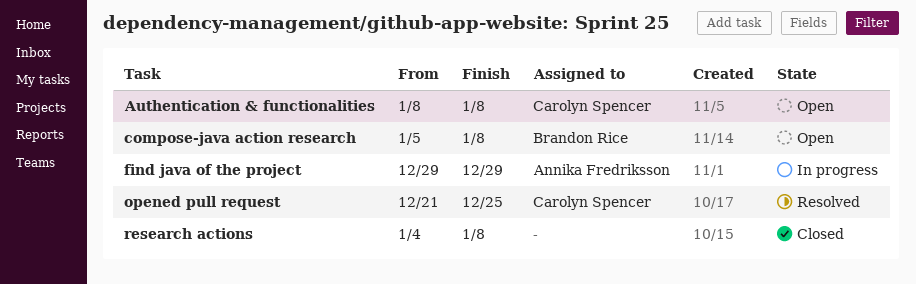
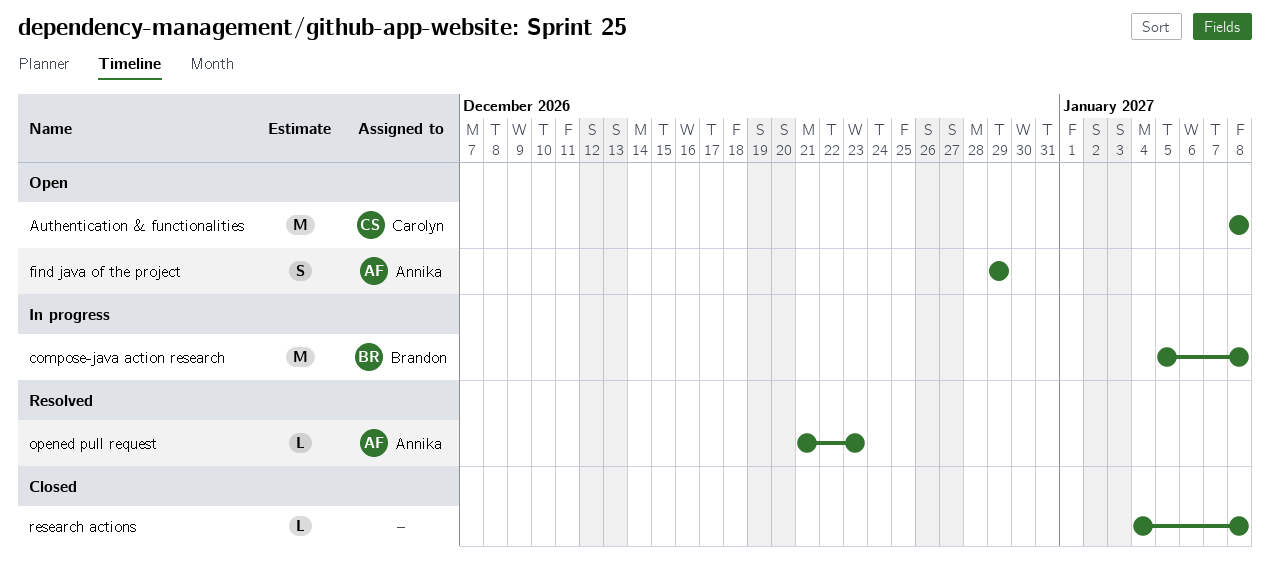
compose-java action research, status: Open -> In progress
find java of the project, status: In progress -> Open
opened pull request, owner: Carolyn Spencer -> Annika Fredriksson
opened pull request, due: Dec 25 -> Dec 23

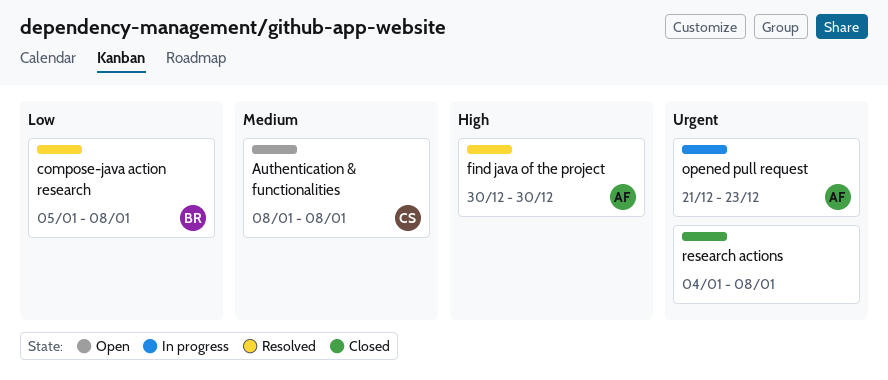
compose-java action research, status: In progress -> Resolved
find java of the project, status: Open -> Resolved
find java of the project, start: Dec 29 -> Dec 30
find java of the project, due: Dec 29 -> Dec 30
opened pull request, status: Resolved -> In progress

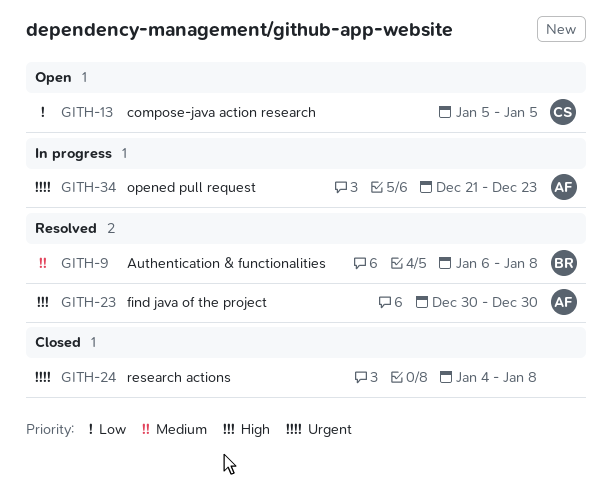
Authentication & functionalities, status: Open -> Resolved
Authentication & functionalities, owner: CS -> BR
Authentication & functionalities, start: Jan 8 -> Jan 6
compose-java action research, status: Resolved -> Open
compose-java action research, owner: BR -> CS
compose-java action research, due: Jan 8 -> Jan 5

